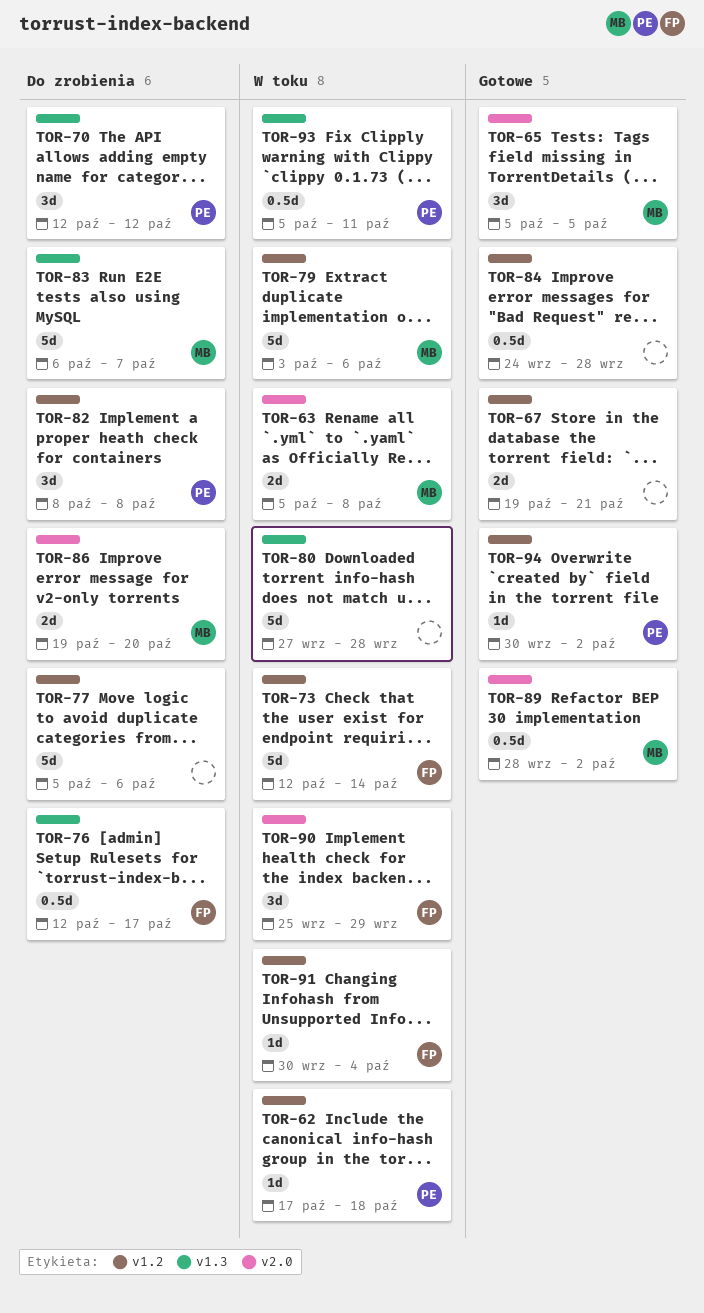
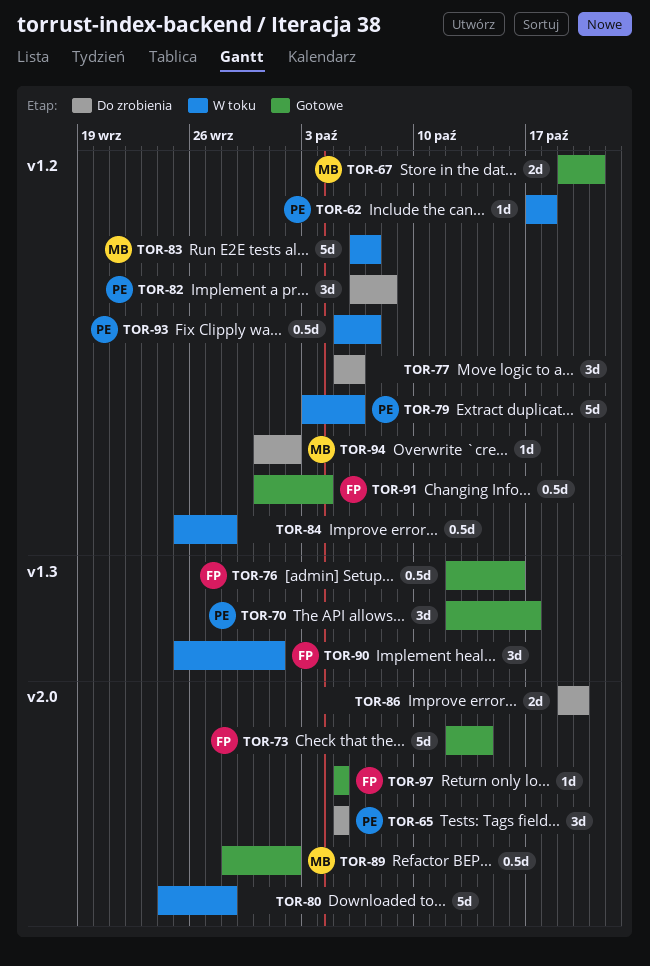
TOR-63: present -> none
TOR-65, status: Gotowe -> Do zrobienia
TOR-65, owner: MB -> PE
TOR-67, owner: none -> MB
TOR-70, status: Do zrobienia -> Gotowe
TOR-70, due: Oct 12 -> Oct 17
TOR-73, status: W toku -> Gotowe
TOR-73, label: v1.2 -> v2.0
TOR-76, status: Do zrobienia -> Gotowe
TOR-76, due: Oct 17 -> Oct 16
TOR-77, estimate: 5d -> 3d
TOR-79, owner: MB -> PE
TOR-80, label: v1.3 -> v2.0
TOR-80, start: Sep 27 -> Sep 24
TOR-82, start: Oct 8 -> Oct 6
TOR-83, status: Do zrobienia -> W toku
TOR-83, label: v1.3 -> v1.2
TOR-84, status: Gotowe -> W toku
TOR-84, start: Sep 24 -> Sep 25
TOR-86, owner: MB -> none
TOR-90, label: v2.0 -> v1.3
TOR-90, due: Sep 29 -> Oct 1
TOR-91, status: W toku -> Gotowe
TOR-91, estimate: 1d -> 0.5d
TOR-93, label: v1.3 -> v1.2
TOR-93, due: Oct 11 -> Oct 7
TOR-94, status: Gotowe -> Do zrobienia
TOR-94, owner: PE -> MB
TOR-97: none -> present

